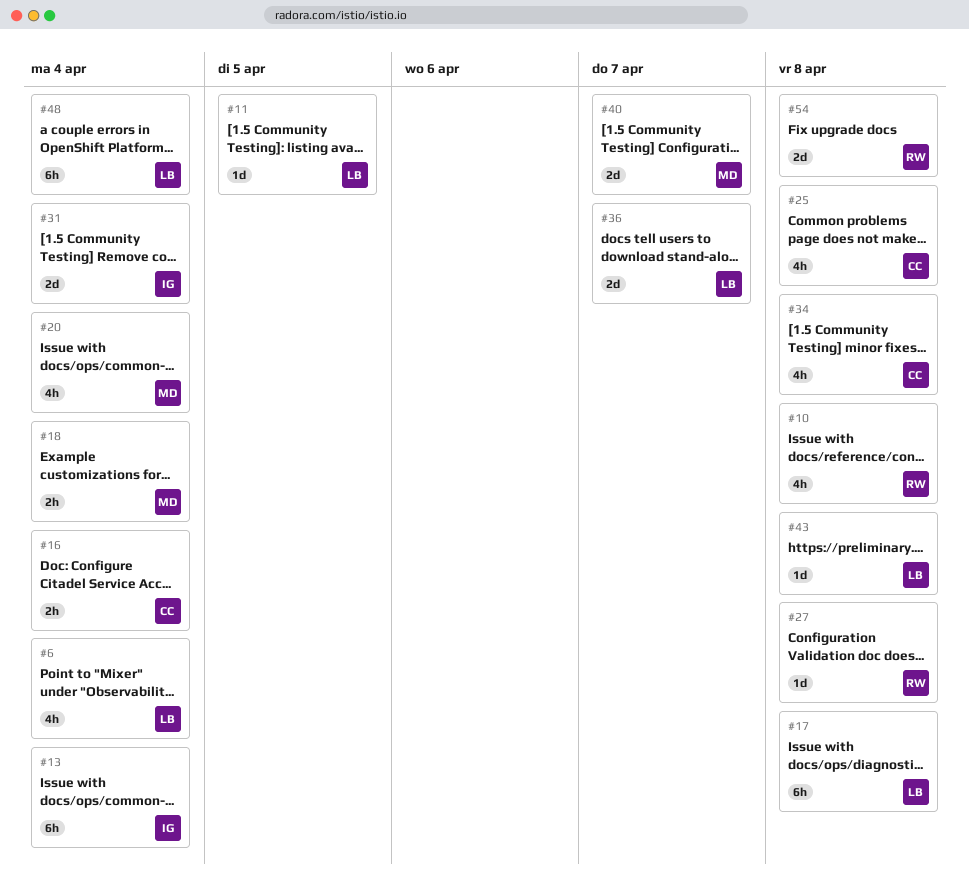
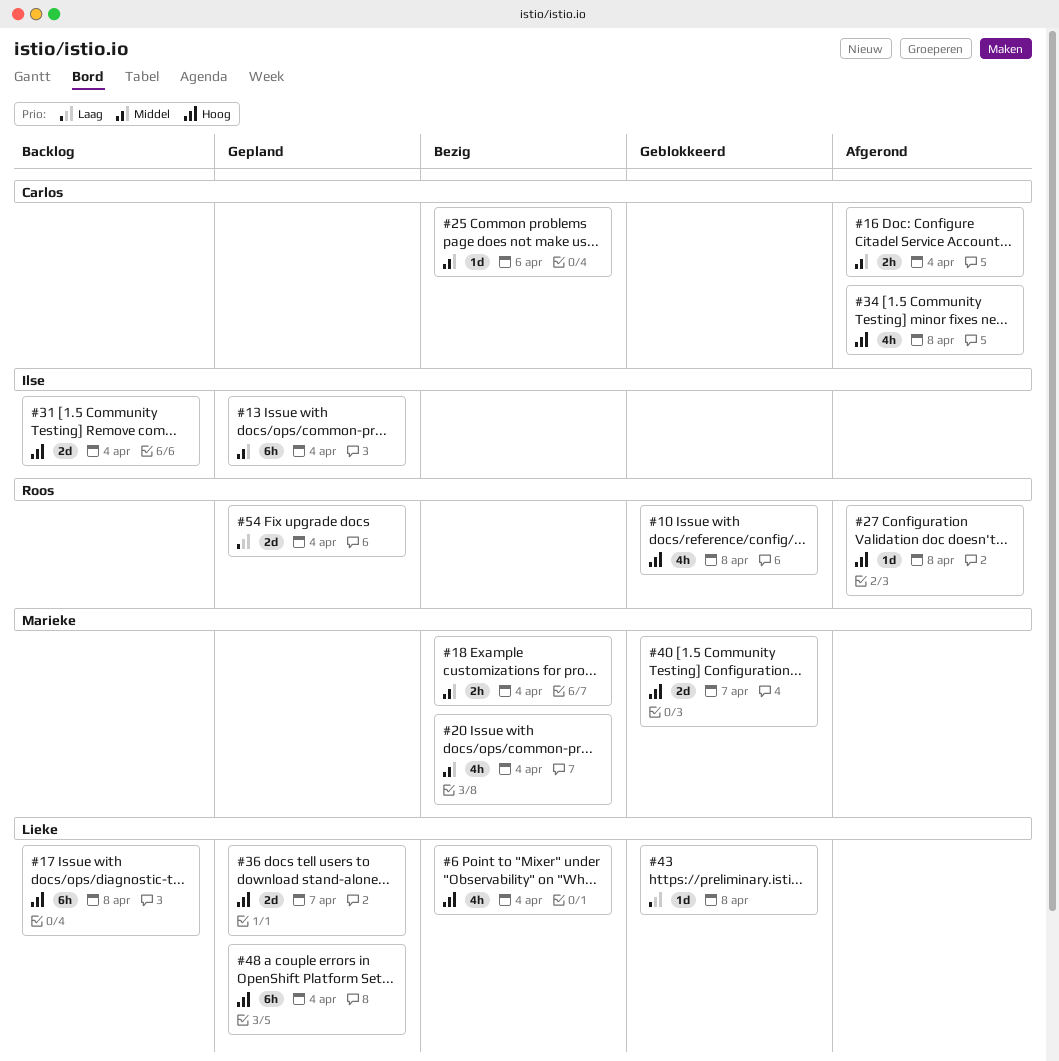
#11: present -> none
#25, estimate: 4h -> 1d
#25, due: Apr 8 -> Apr 6
#54, due: Apr 8 -> Apr 4

